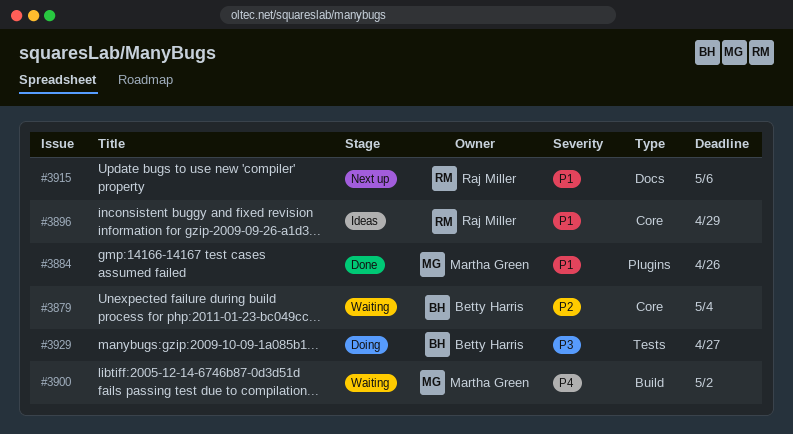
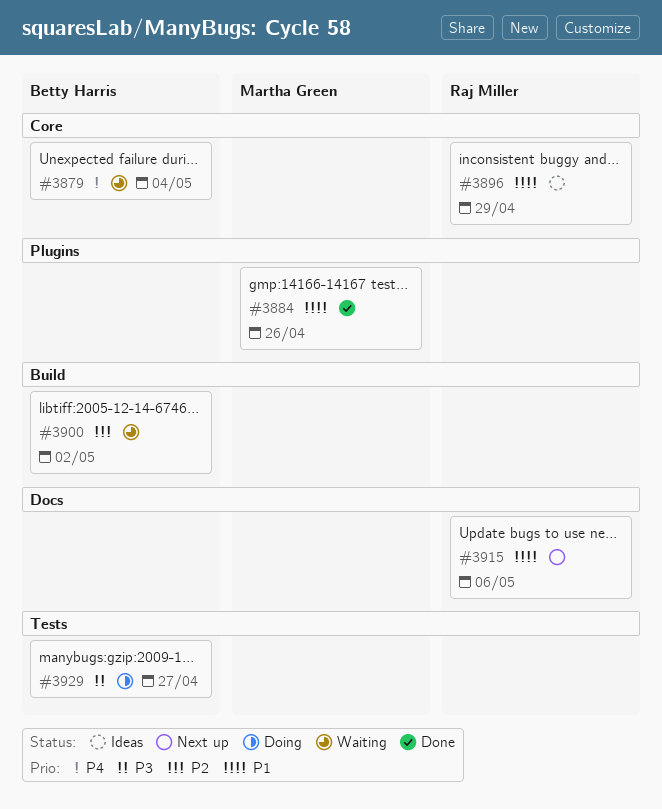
#3879, priority: P2 -> P4
#3900, owner: Martha Green -> Betty Harris
#3900, priority: P4 -> P2

